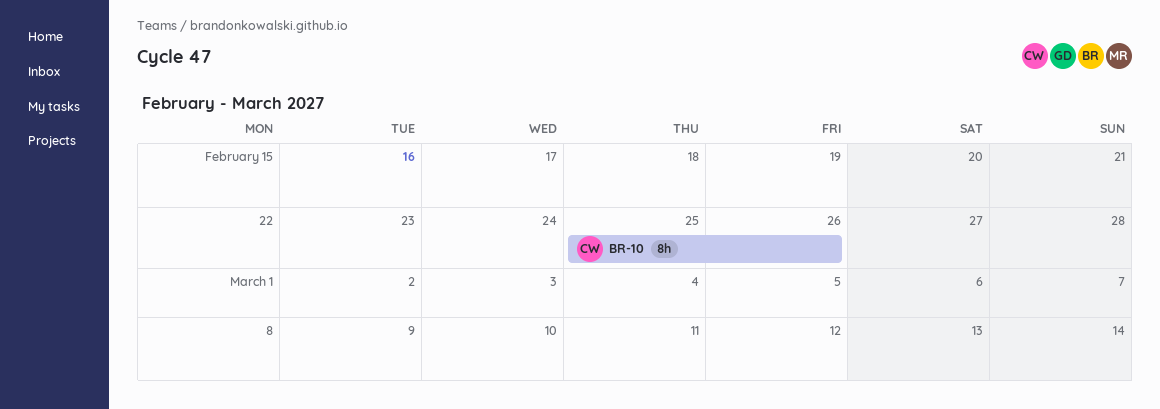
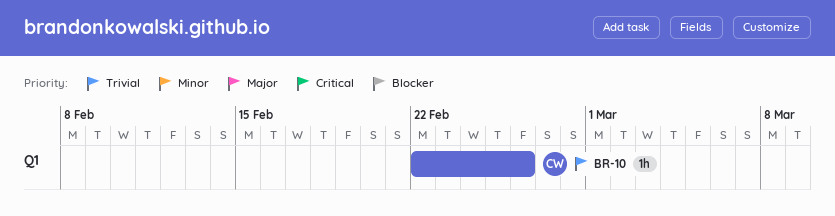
BR-10, estimate: 8h -> 1h
BR-10, start: Feb 25 -> Feb 22

